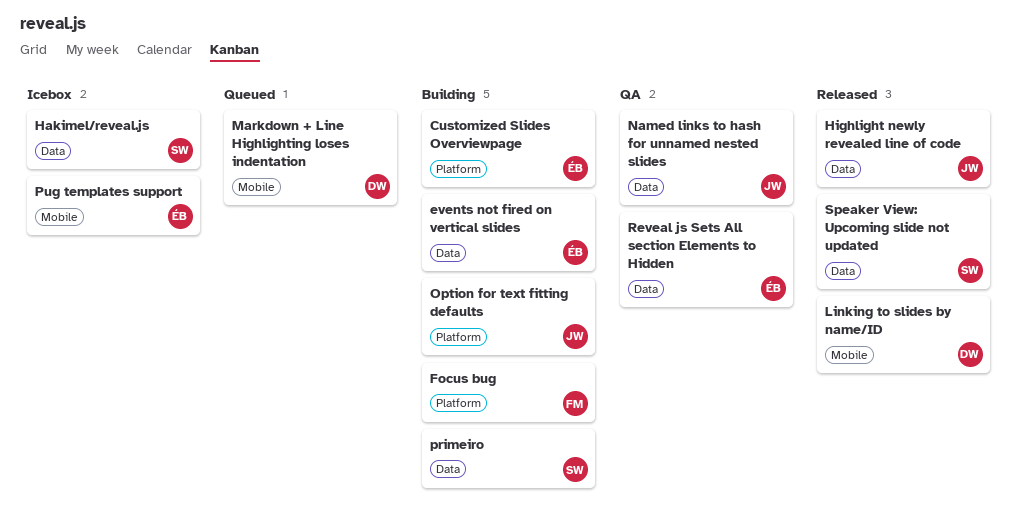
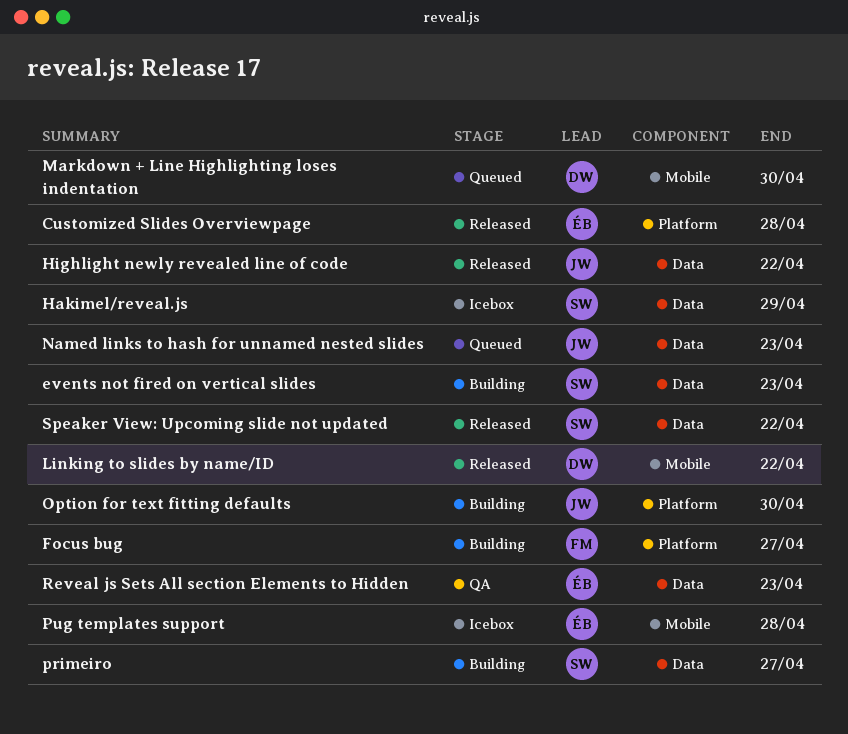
Customized Slides Overviewpage, status: Building -> Released
events not fired on vertical slides, owner: ÉB -> SW
Named links to hash for unnamed nested slides, status: QA -> Queued

